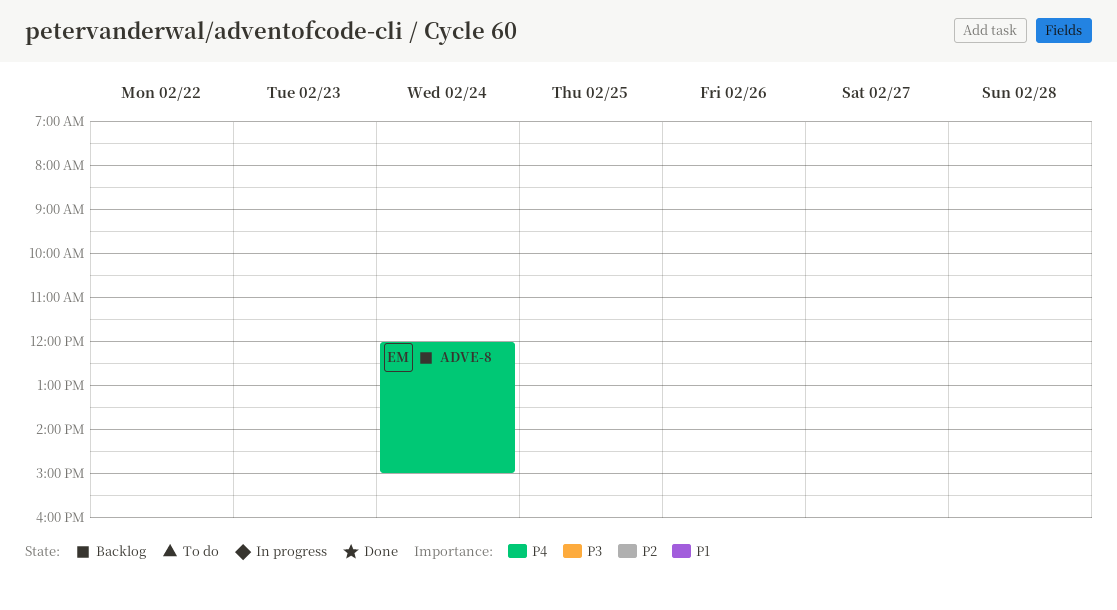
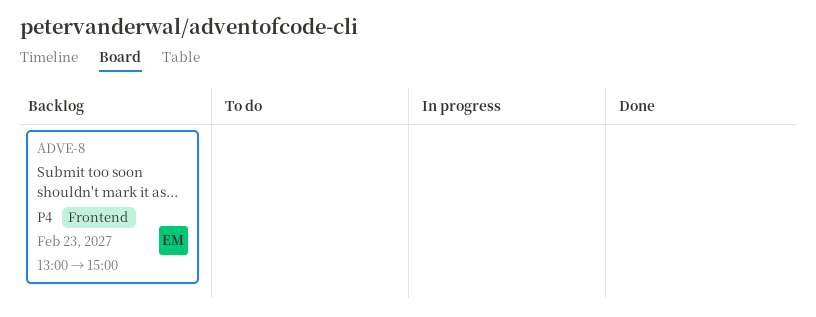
ADVE-8, day: Feb 24 -> Feb 23
ADVE-8, begins: 12:00 -> 13:00

